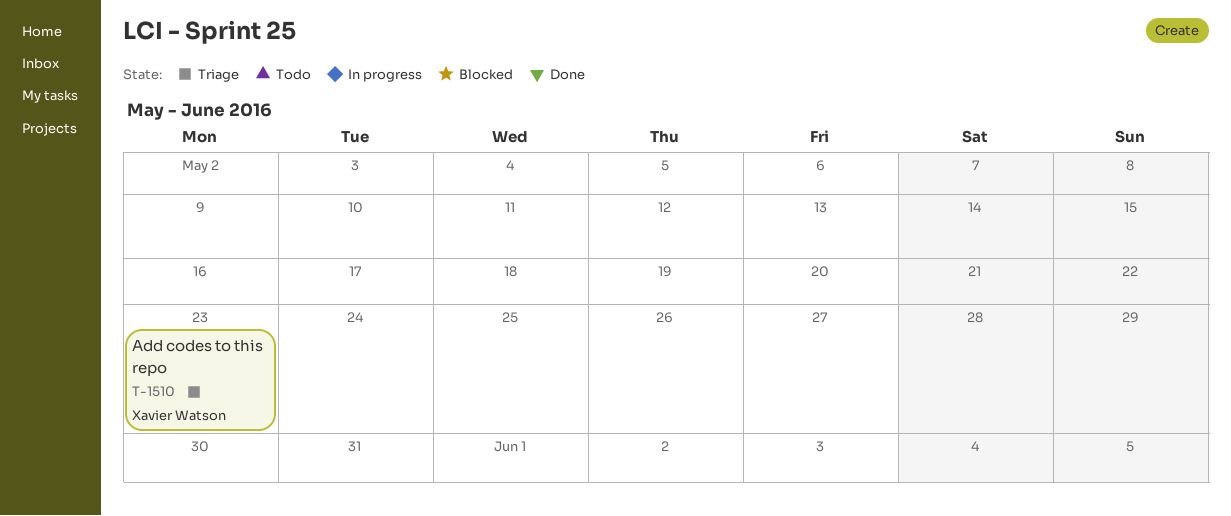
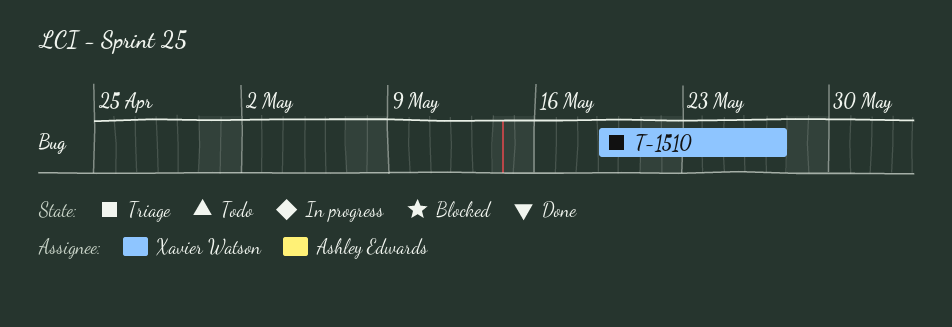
T-1510, due: May 23 -> May 27

